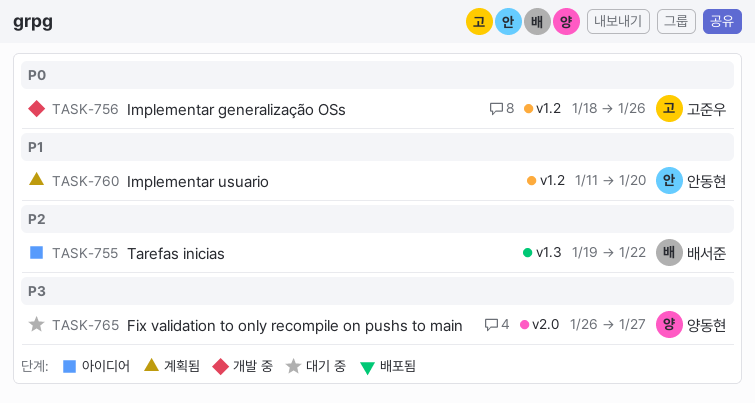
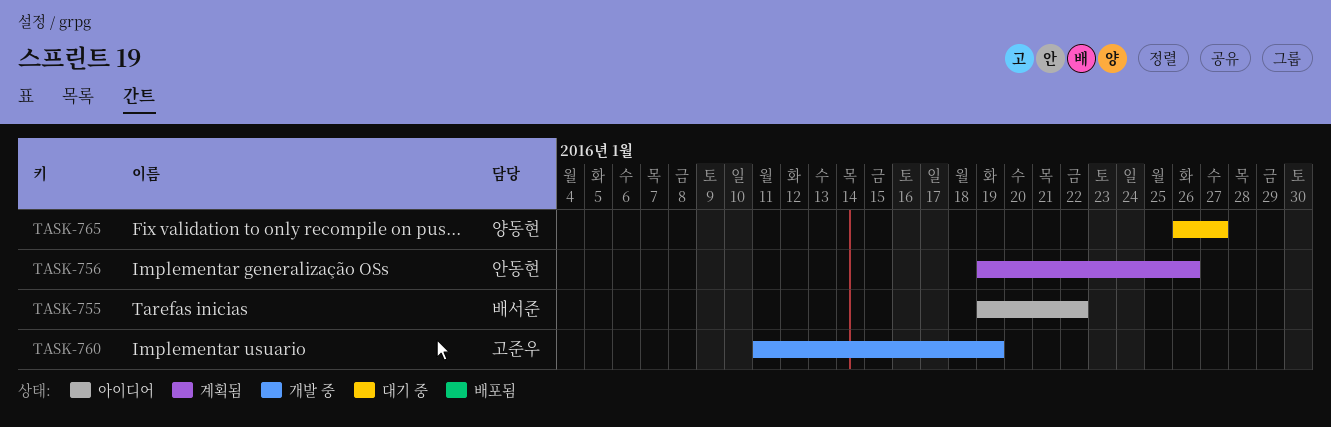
TASK-756, status: 개발 중 -> 계획됨
TASK-756, owner: 고준우 -> 안동현
TASK-756, start: Jan 18 -> Jan 19
TASK-760, status: 계획됨 -> 개발 중
TASK-760, owner: 안동현 -> 고준우
TASK-760, due: Jan 20 -> Jan 19

